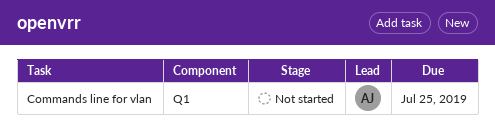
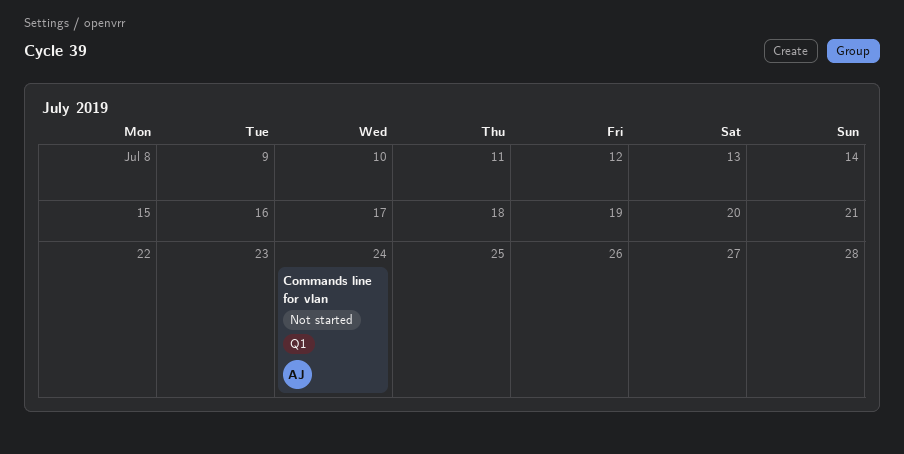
Commands line for vlan, due: Jul 25 -> Jul 24

